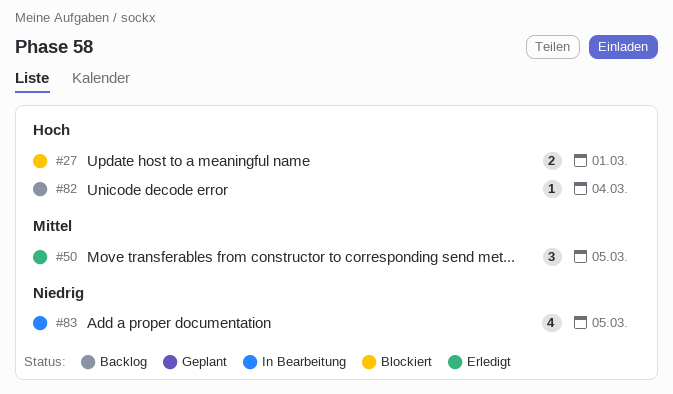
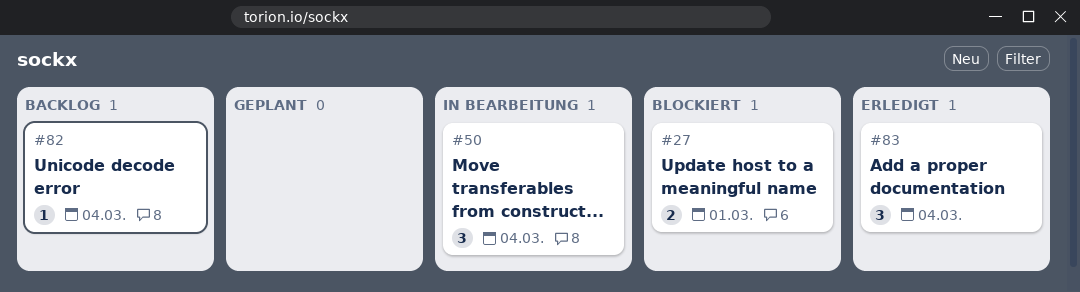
#50, status: Erledigt -> In Bearbeitung
#50, due: Mar 5 -> Mar 4
#83, status: In Bearbeitung -> Erledigt
#83, estimate: 4 -> 3
#83, due: Mar 5 -> Mar 4

